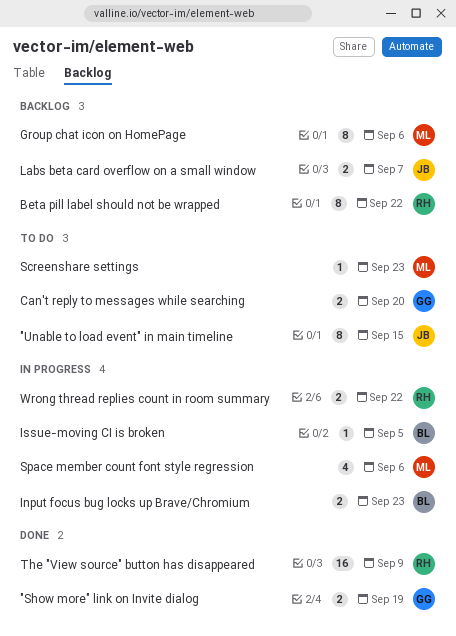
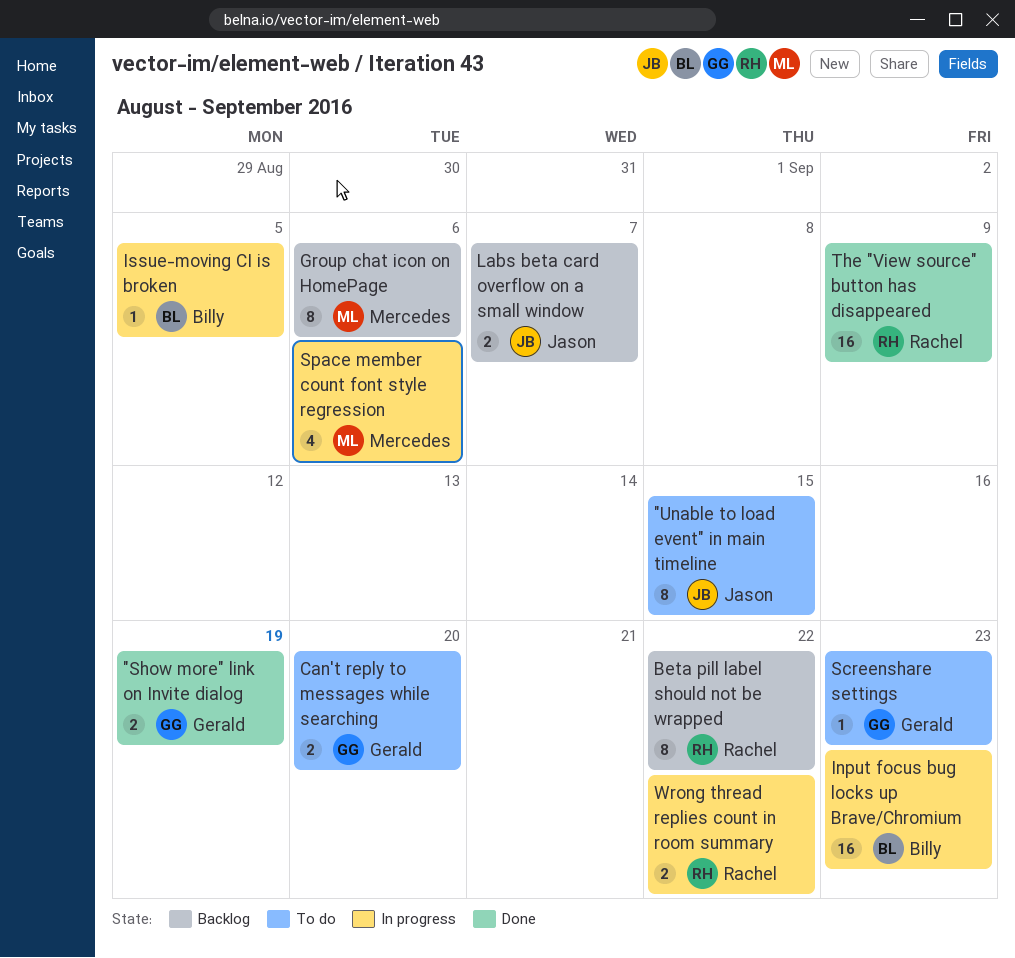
Input focus bug locks up Brave/Chromium, estimate: 2 -> 16
Screenshare settings, owner: Mercedes -> Gerald

